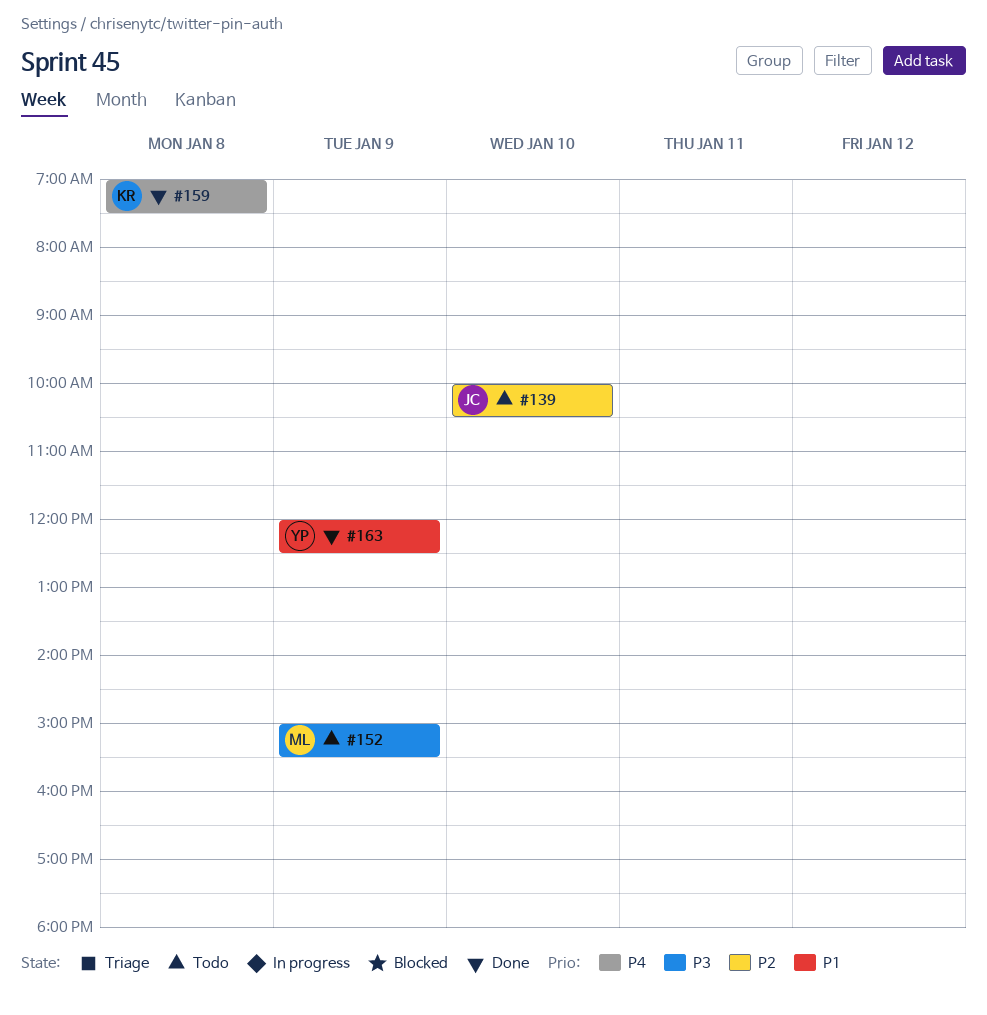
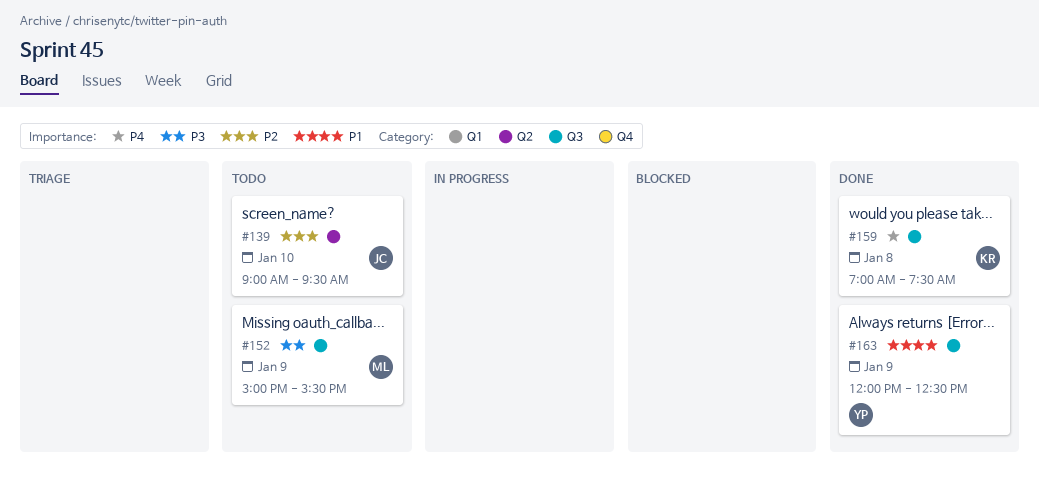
#139, begins: 10:00 -> 09:00
#139, ends: 10:30 -> 09:30

